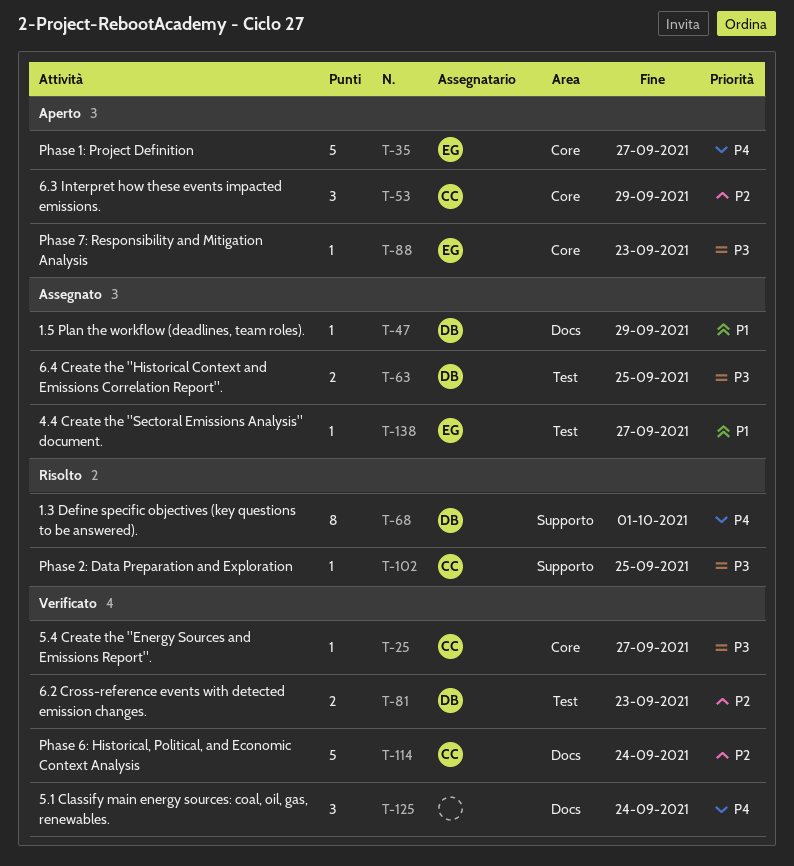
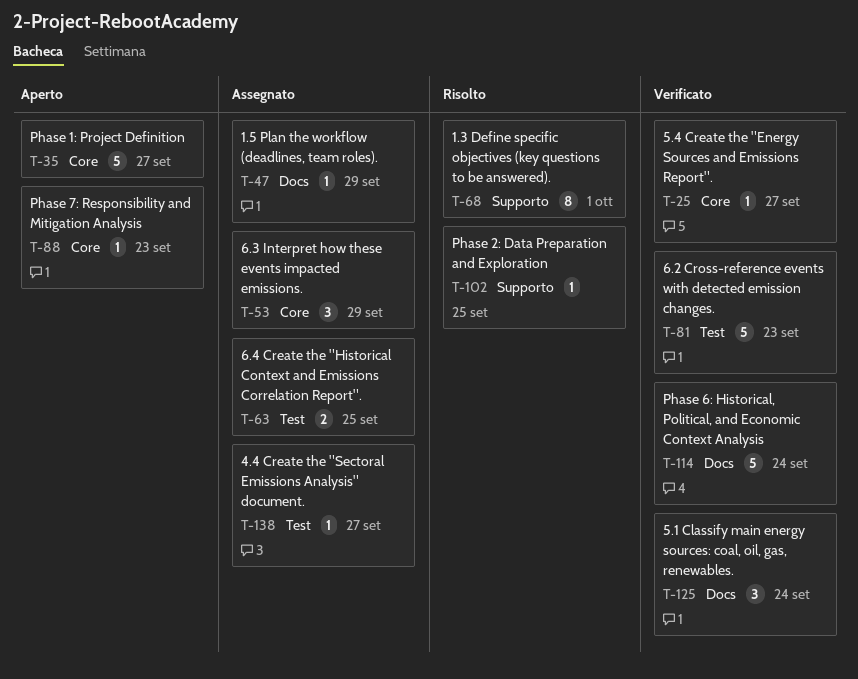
T-53, status: Aperto -> Assegnato
T-81, estimate: 2 -> 5

